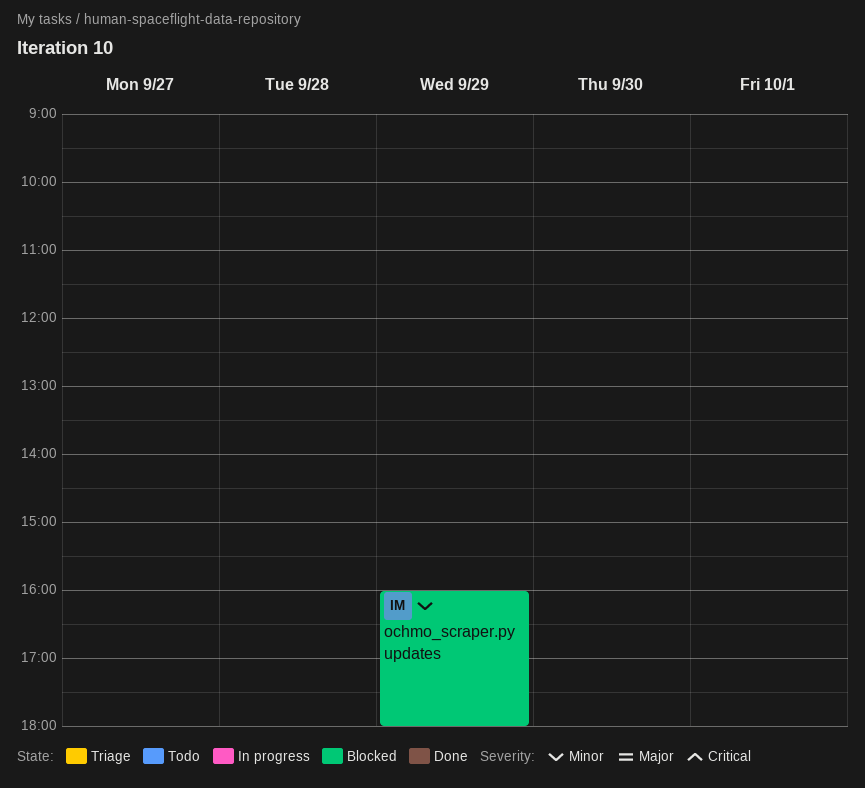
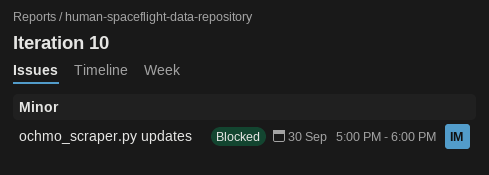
ochmo_scraper.py updates, day: Sep 29 -> Sep 30
ochmo_scraper.py updates, begins: 16:00 -> 17:00

